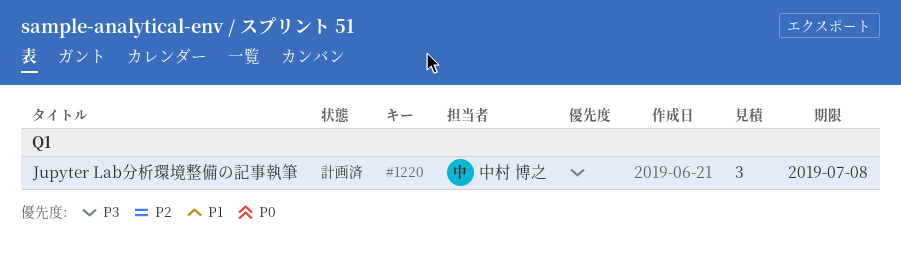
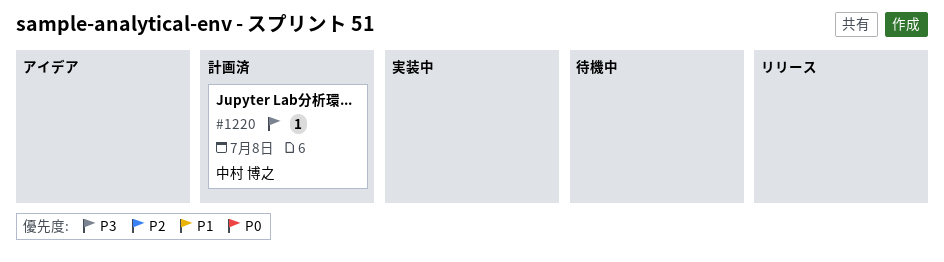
#1220, estimate: 3 -> 1

